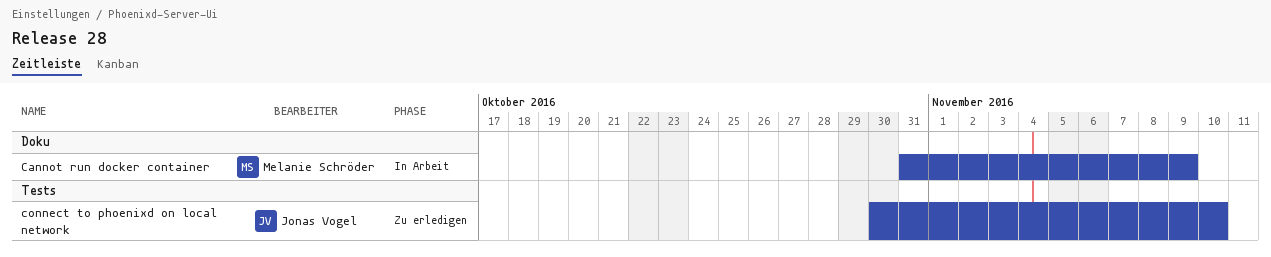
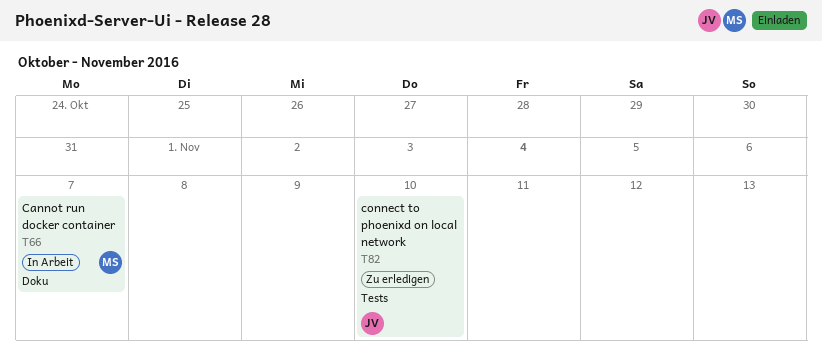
Cannot run docker container, due: Nov 9 -> Nov 7

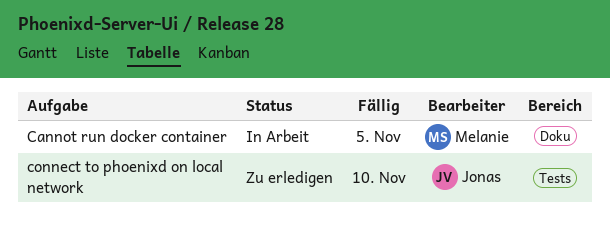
Cannot run docker container, due: Nov 7 -> Nov 5

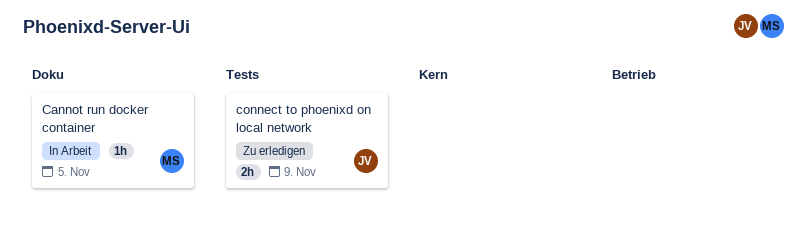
connect to phoenixd on local network, due: Nov 10 -> Nov 9

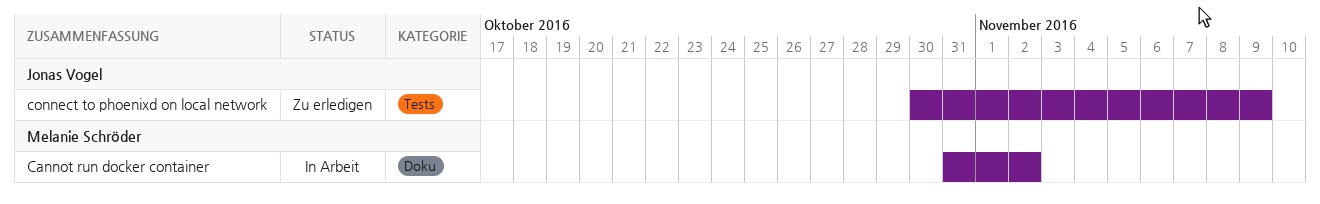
Cannot run docker container, due: Nov 5 -> Nov 2

